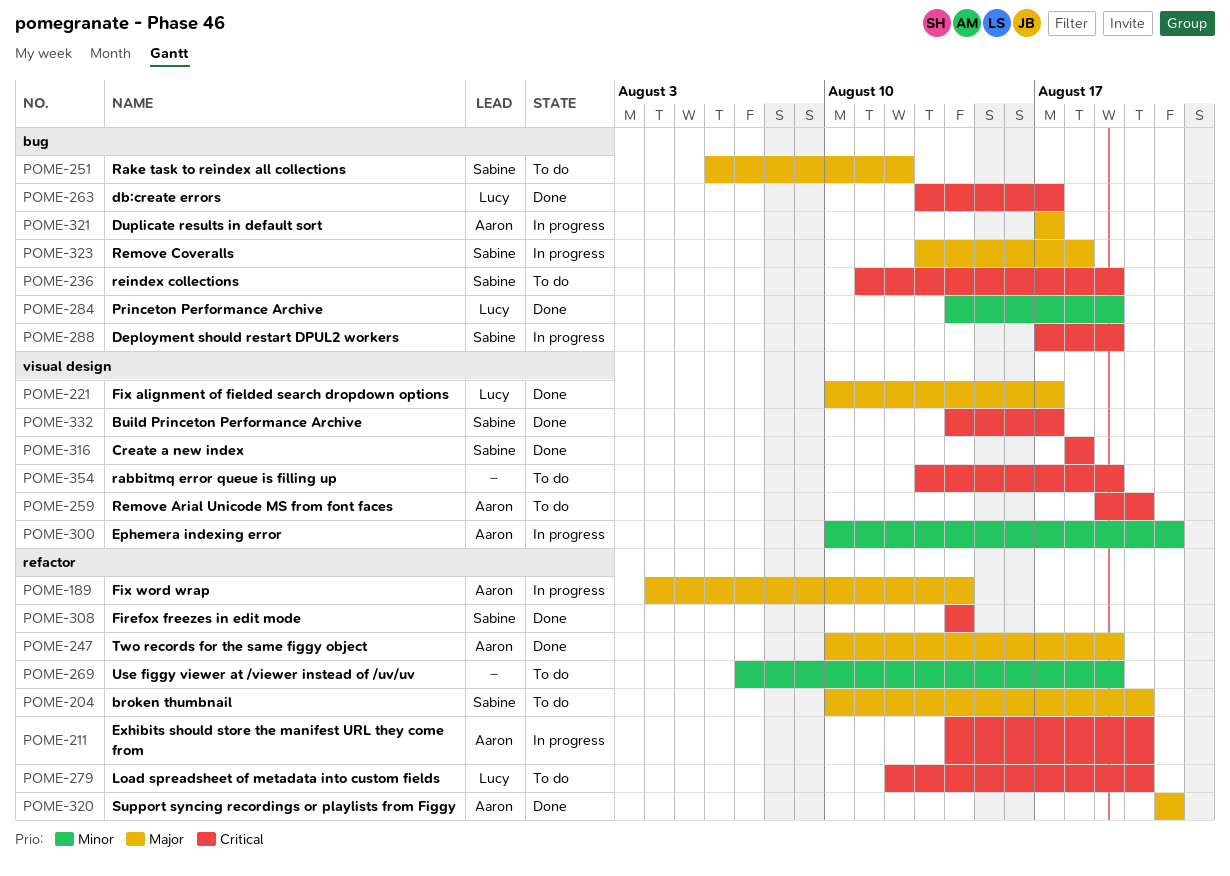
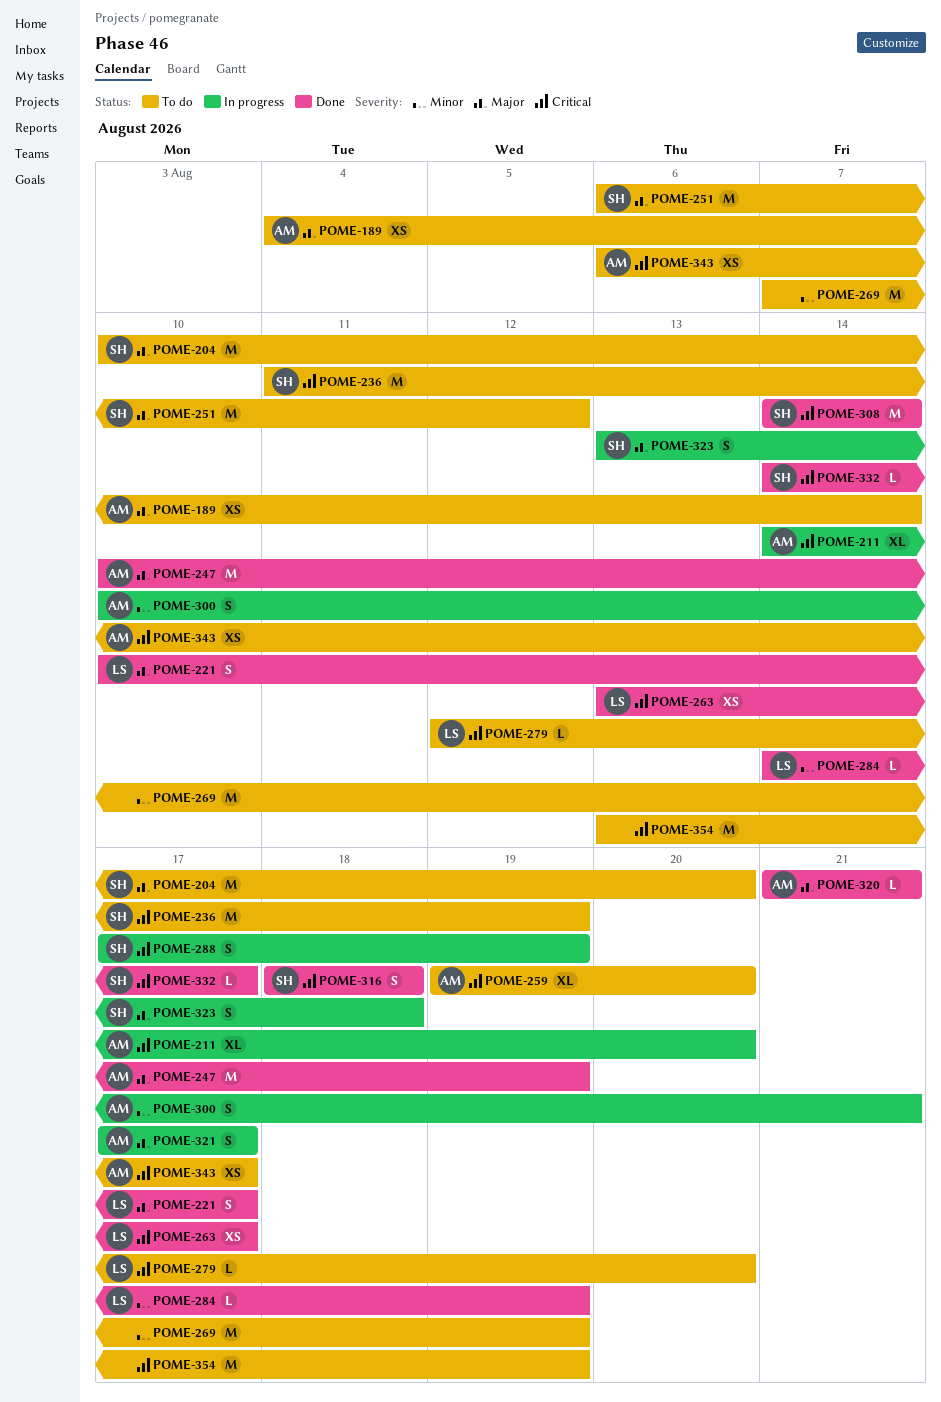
POME-189, status: In progress -> To do
POME-343: none -> present

